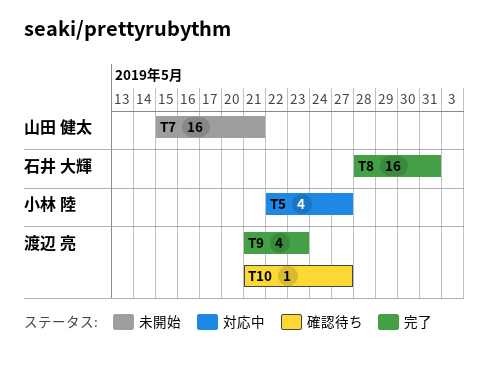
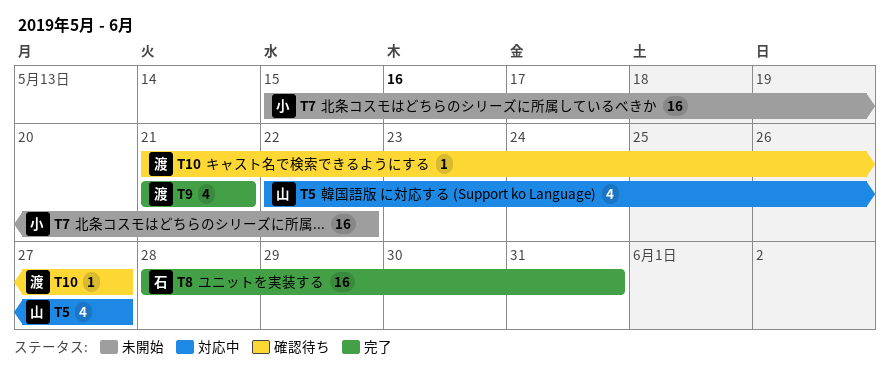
T5, owner: 小林 陸 -> 山田 健太
T7, owner: 山田 健太 -> 小林 陸
T7, due: May 21 -> May 22
T9, due: May 23 -> May 21

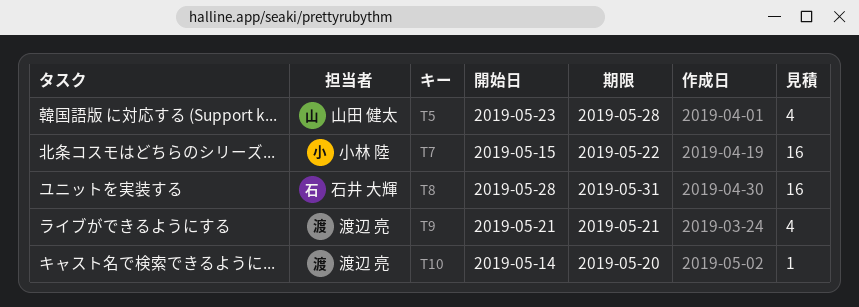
T5, start: May 22 -> May 23
T5, due: May 27 -> May 28
T10, start: May 21 -> May 14
T10, due: May 27 -> May 20

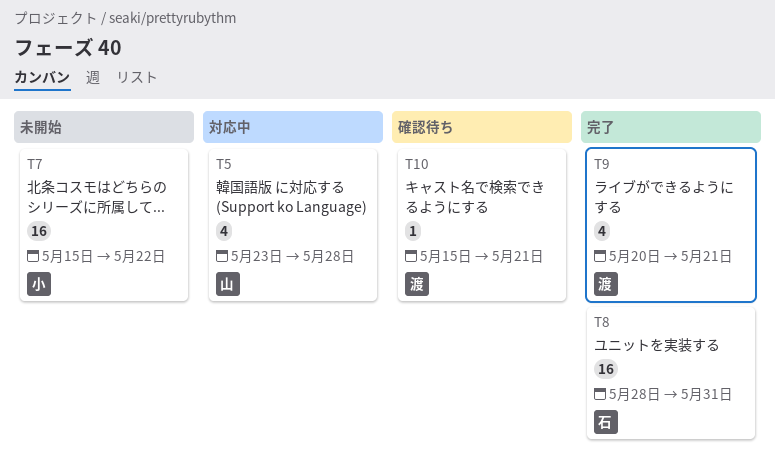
T9, start: May 21 -> May 20
T10, start: May 14 -> May 15
T10, due: May 20 -> May 21

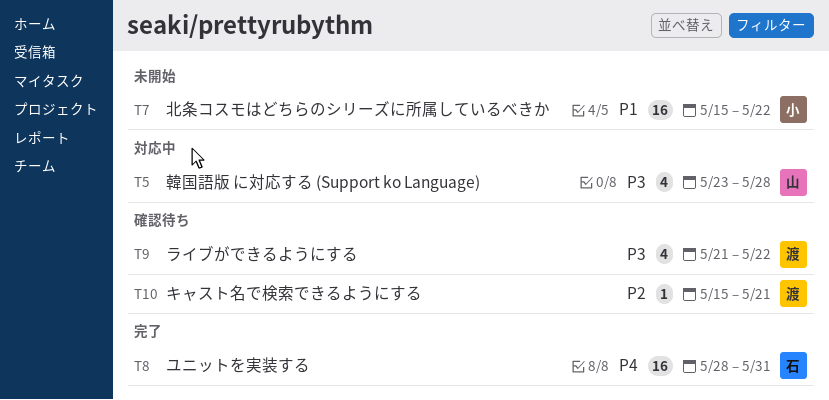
T9, status: 完了 -> 確認待ち
T9, start: May 20 -> May 21
T9, due: May 21 -> May 22

